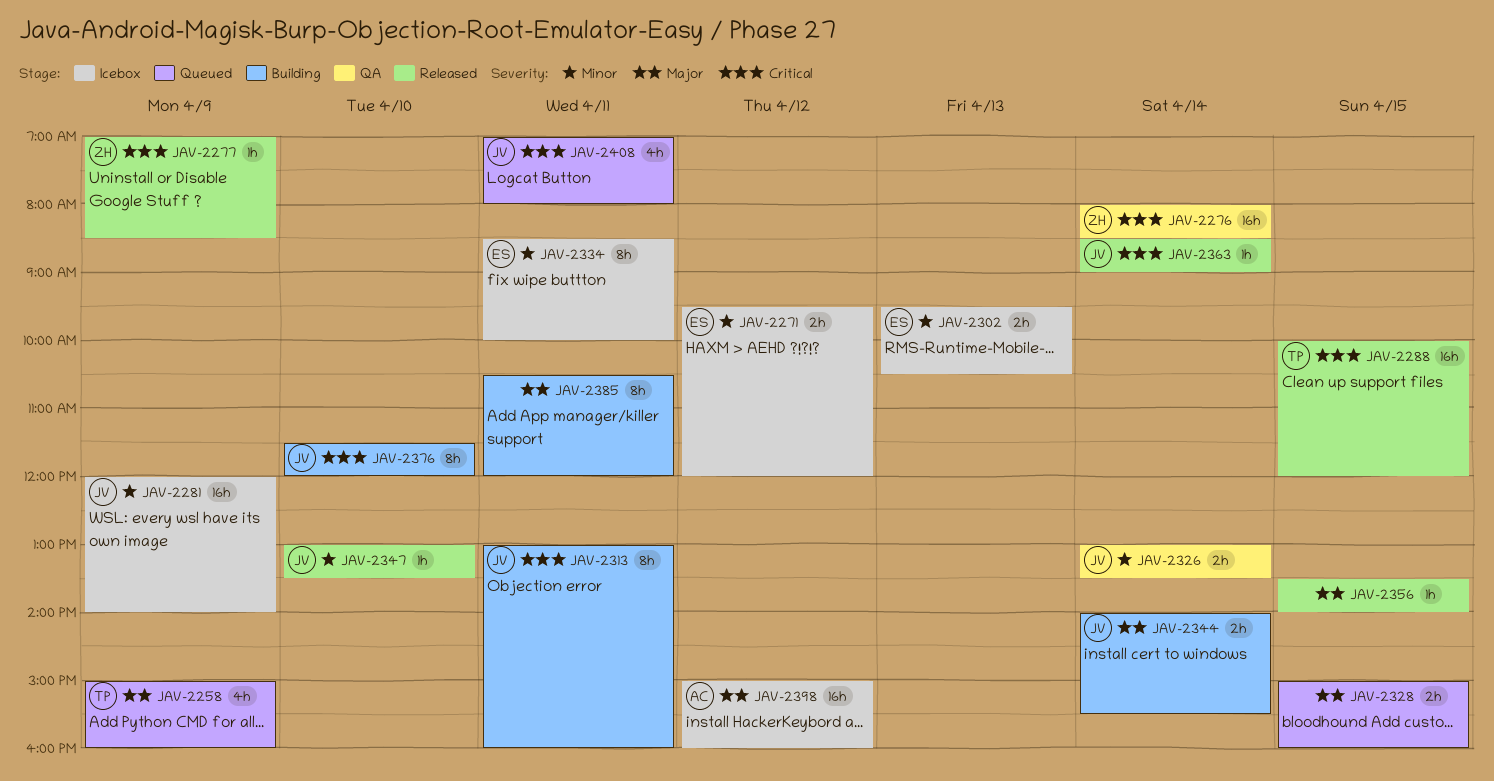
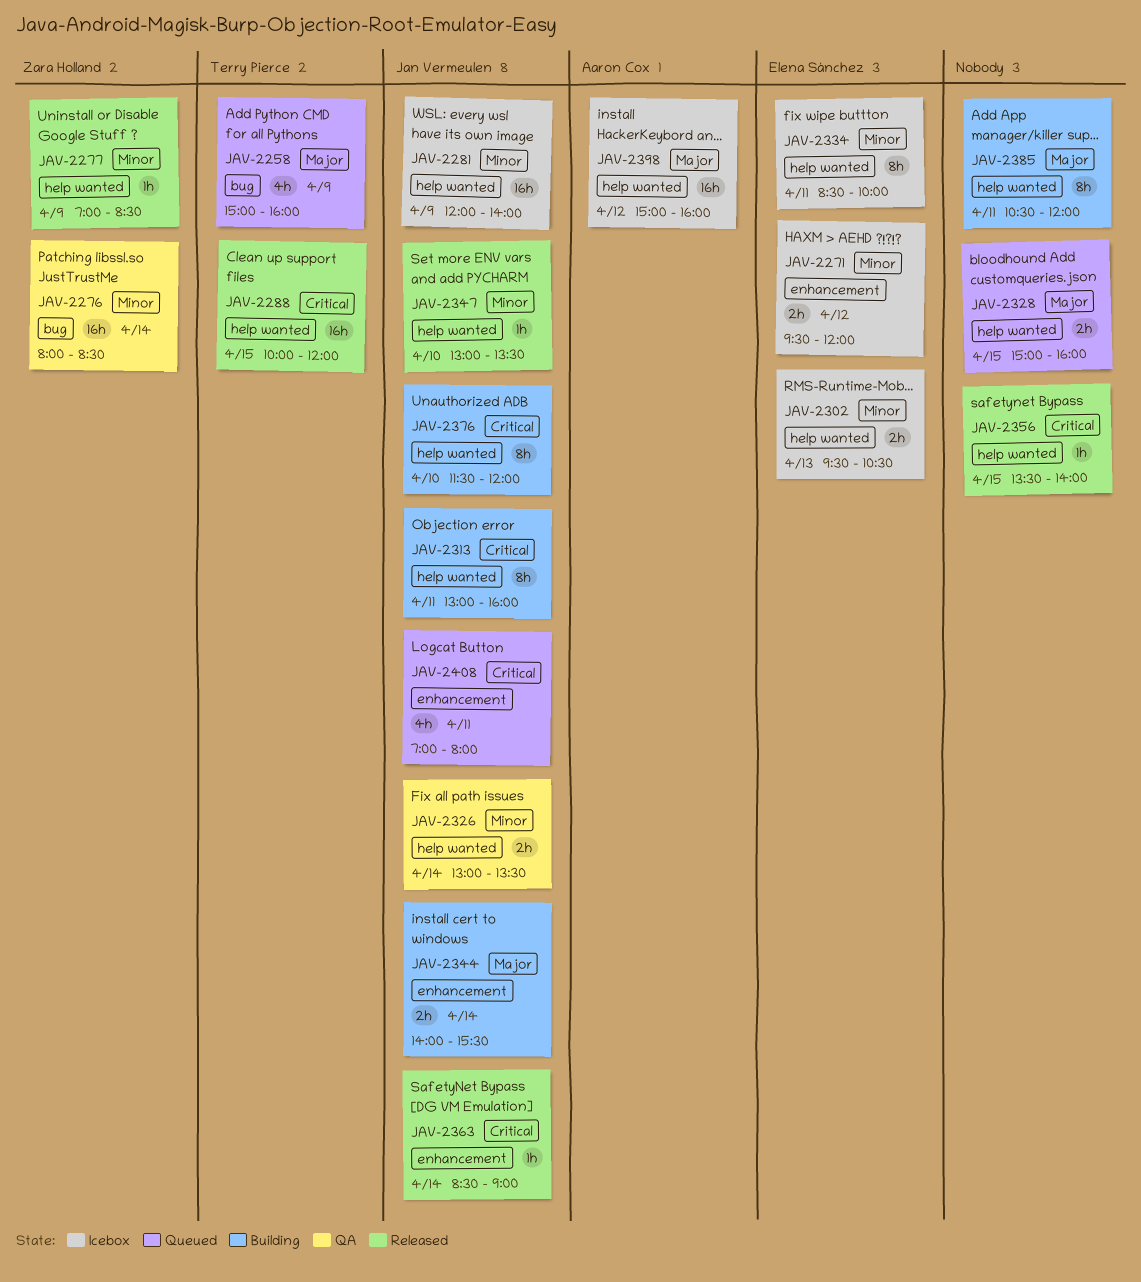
JAV-2276, priority: Critical -> Minor
JAV-2277, priority: Critical -> Minor
JAV-2356, priority: Major -> Critical

